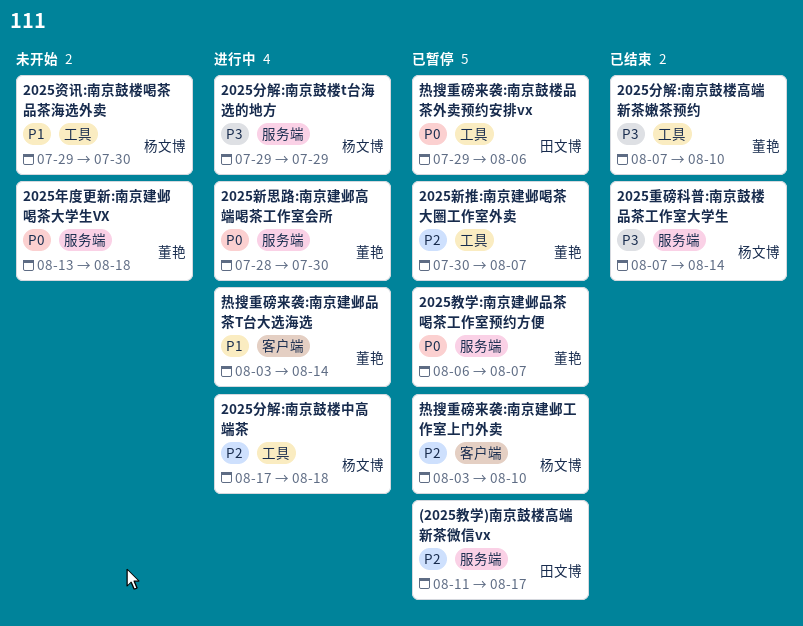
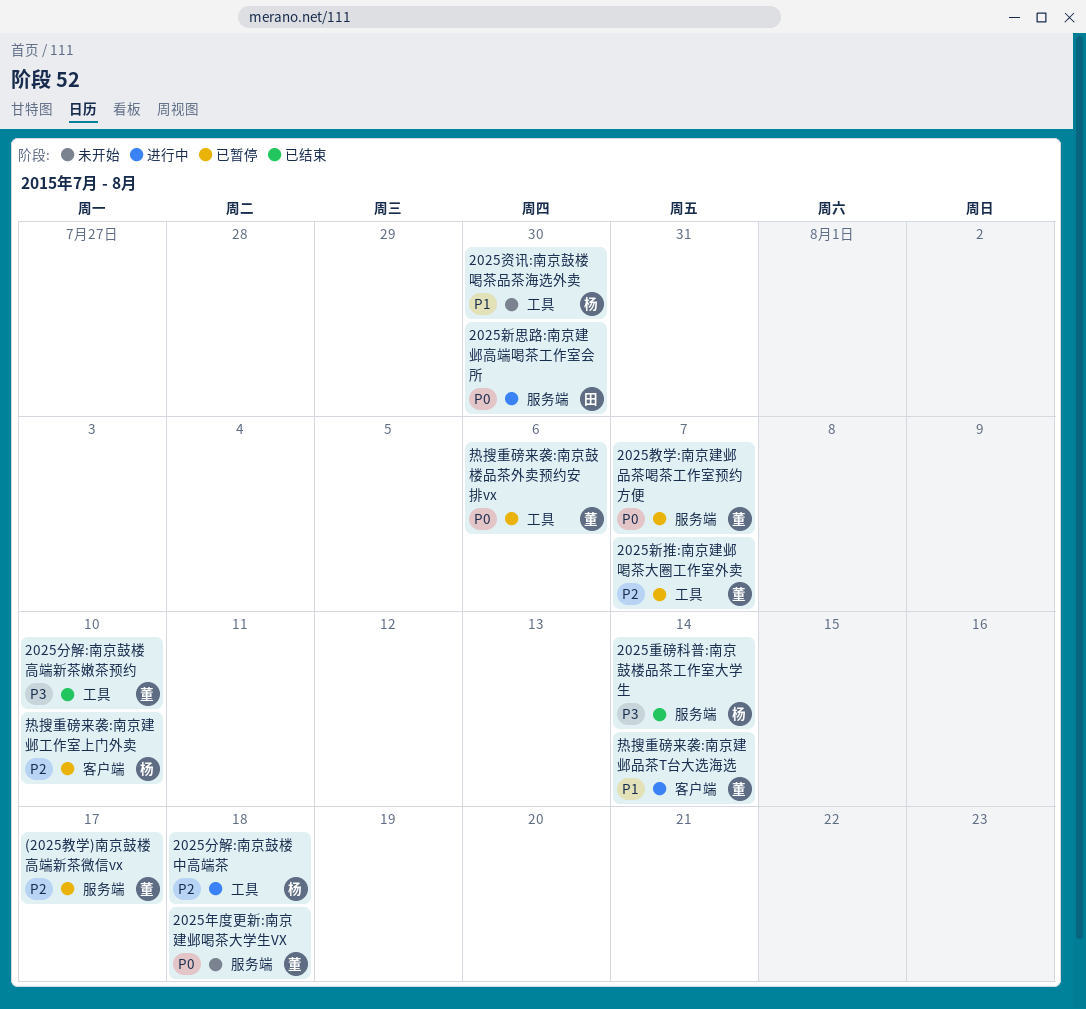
(2025教学)南京鼓楼高端新茶微信vx, owner: 田文博 -> 董艳
2025分解:南京鼓楼t台海选的地方: present -> none
2025新思路:南京建邺高端喝茶工作室会所, owner: 董艳 -> 田文博
热搜重磅来袭:南京鼓楼品茶外卖预约安排vx, owner: 田文博 -> 董艳

